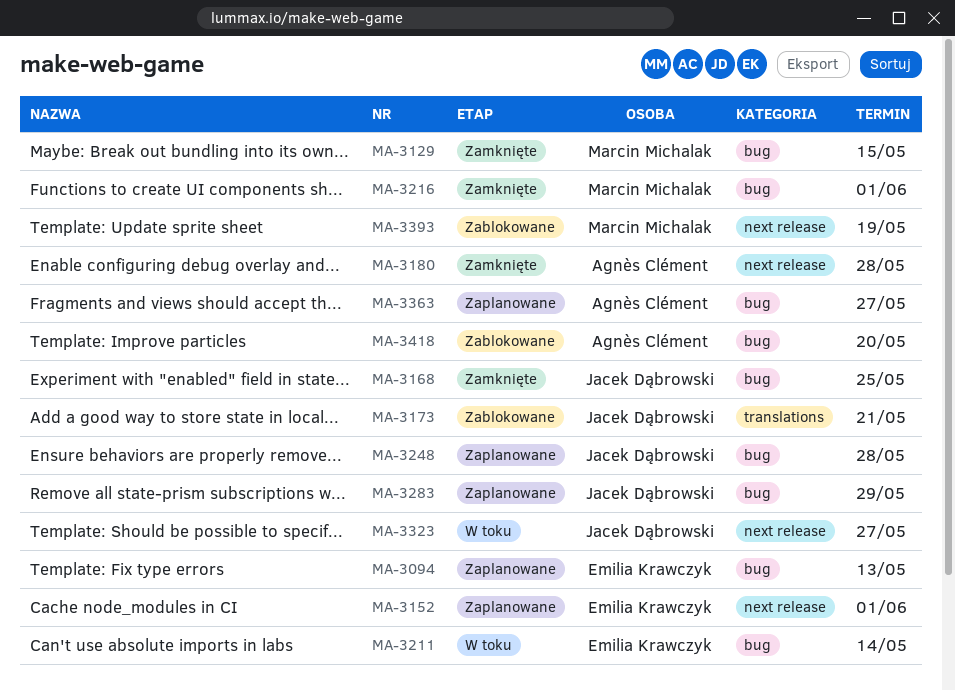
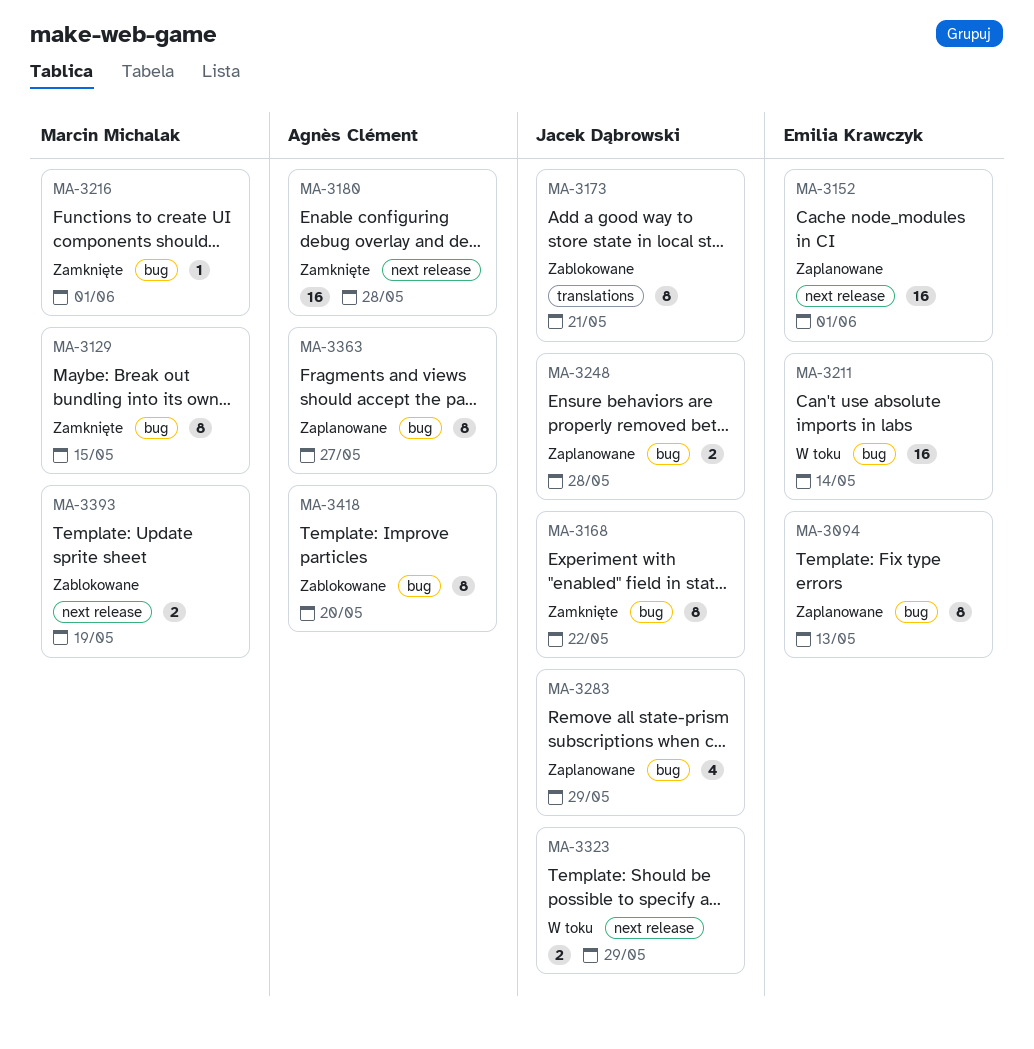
MA-3168, due: May 25 -> May 22
MA-3323, due: May 27 -> May 29

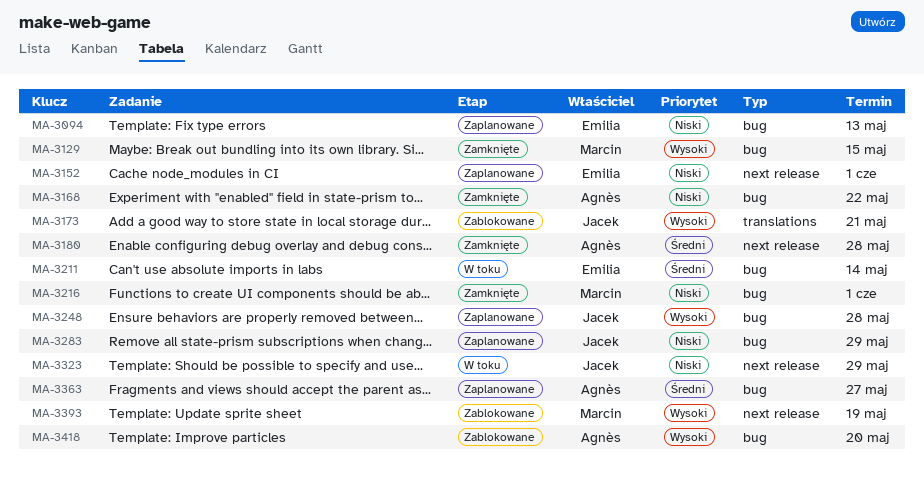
MA-3168, owner: Jacek Dąbrowski -> Agnès Clément

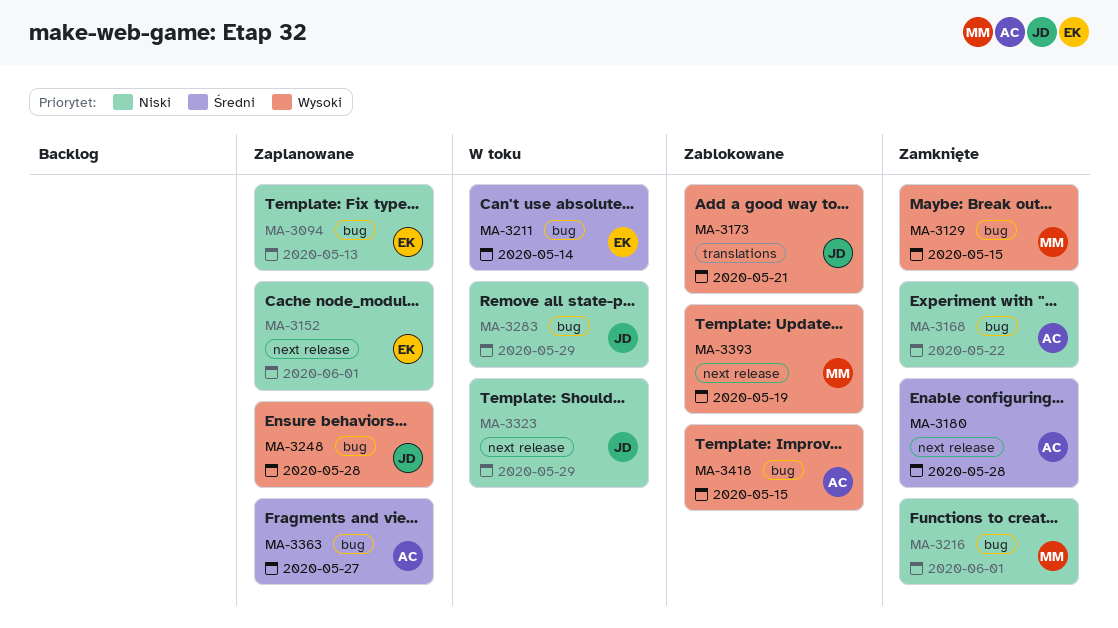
MA-3283, status: Zaplanowane -> W toku
MA-3418, due: May 20 -> May 15

